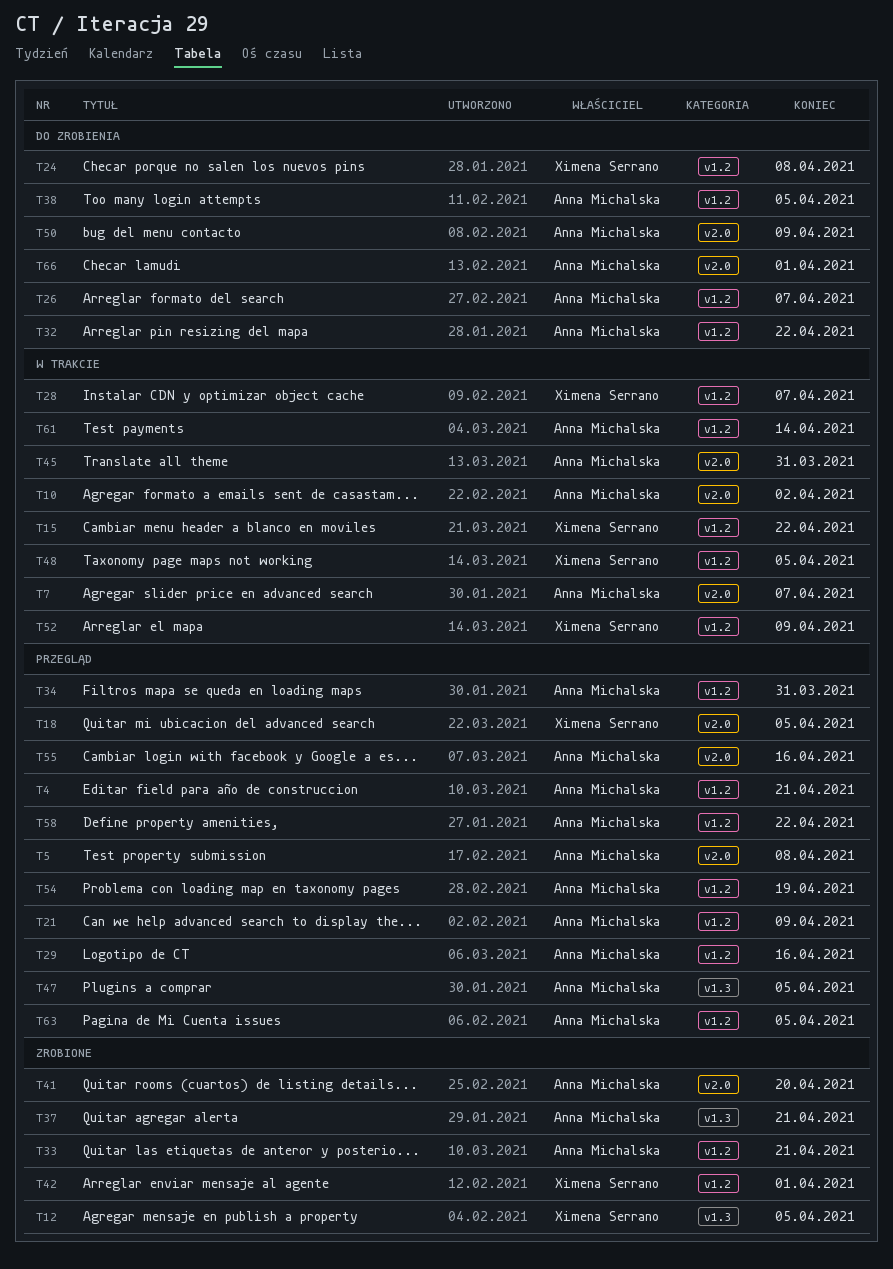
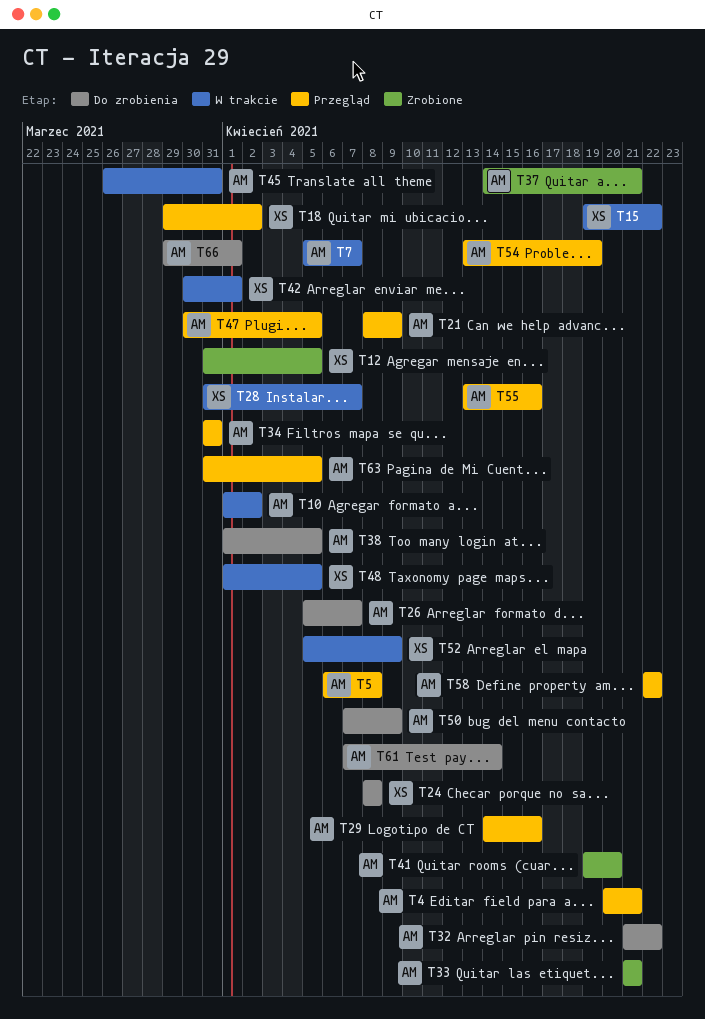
T18, due: Apr 5 -> Apr 2
T42, status: Zrobione -> W trakcie
T61, status: W trakcie -> Do zrobienia

